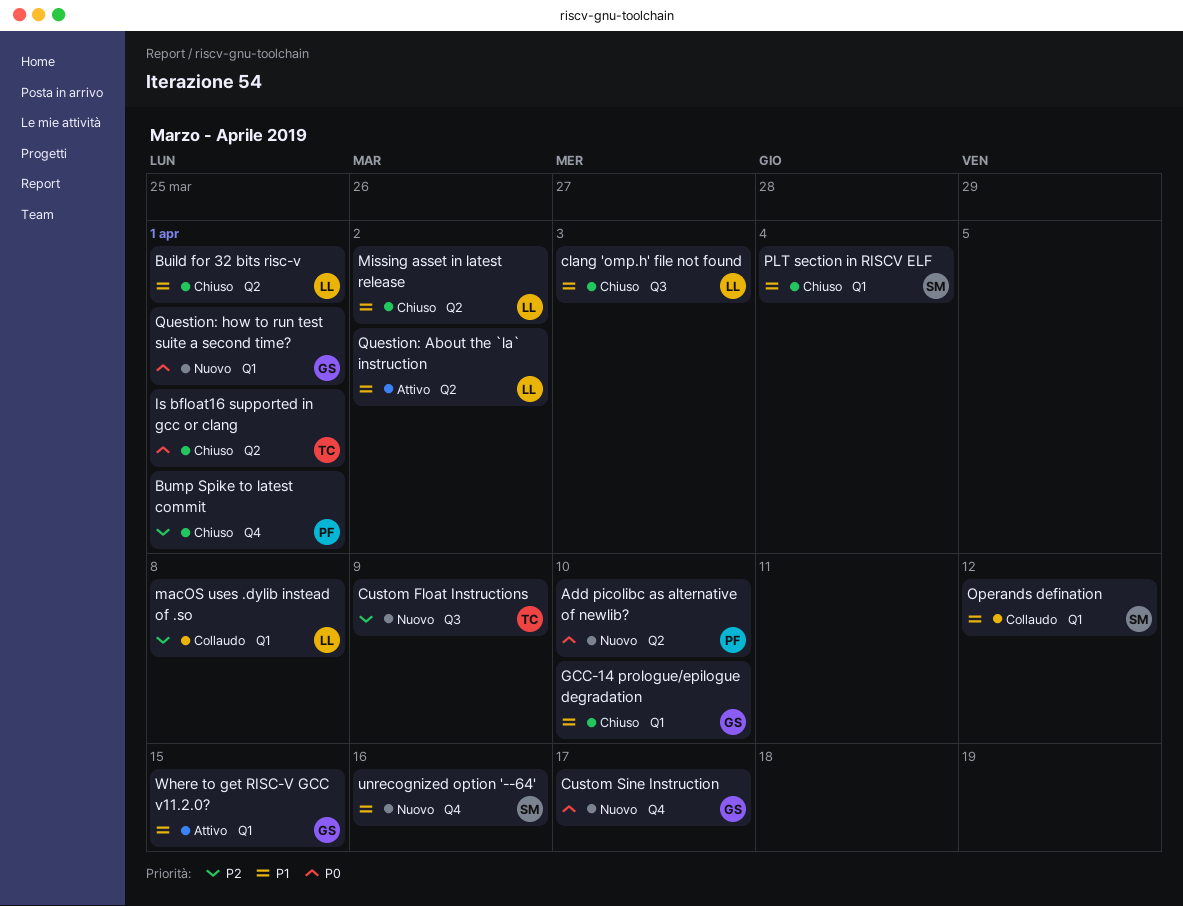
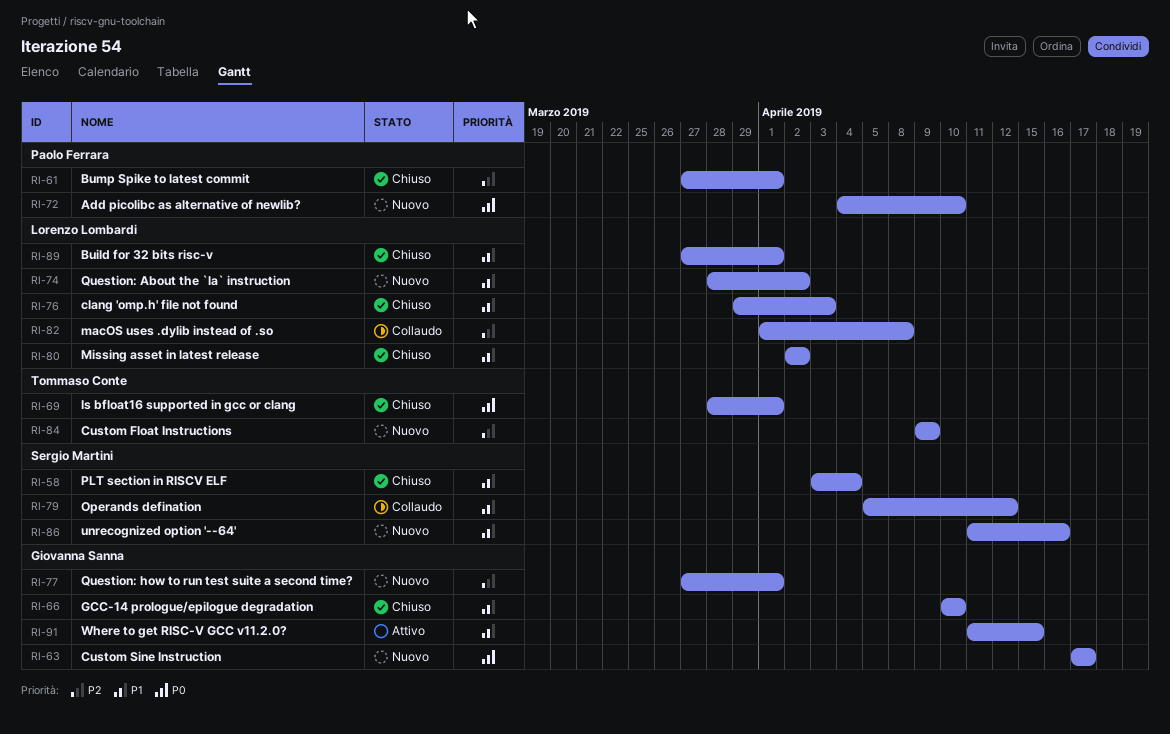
Question: About the `la` instruction, status: Attivo -> Nuovo
Question: how to run test suite a second time?, priority: P0 -> P2

